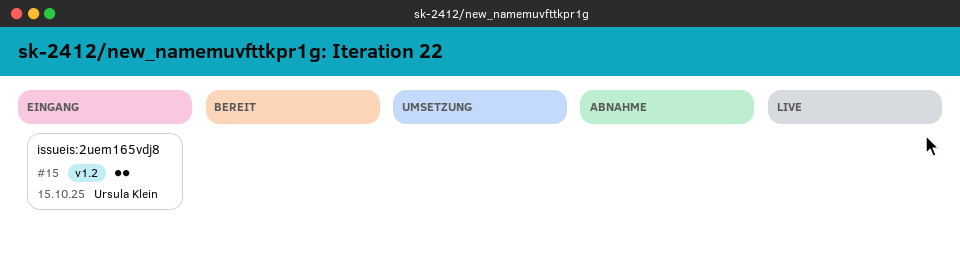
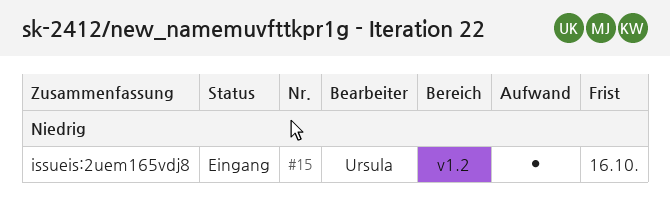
#15, estimate: 2 -> 1
#15, due: Oct 15 -> Oct 16

